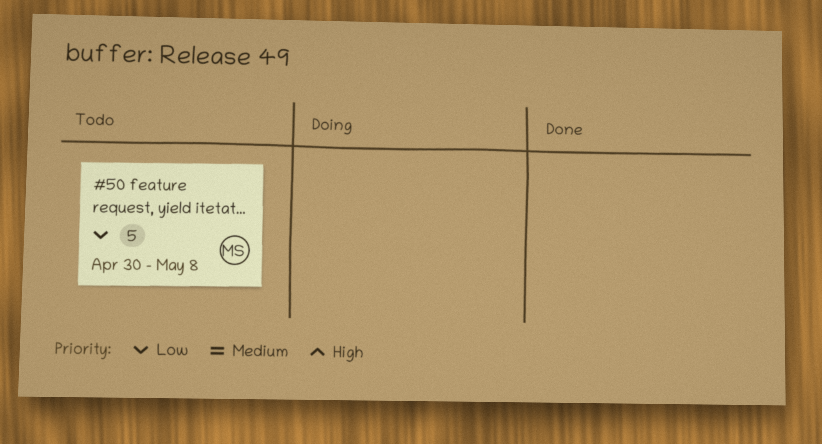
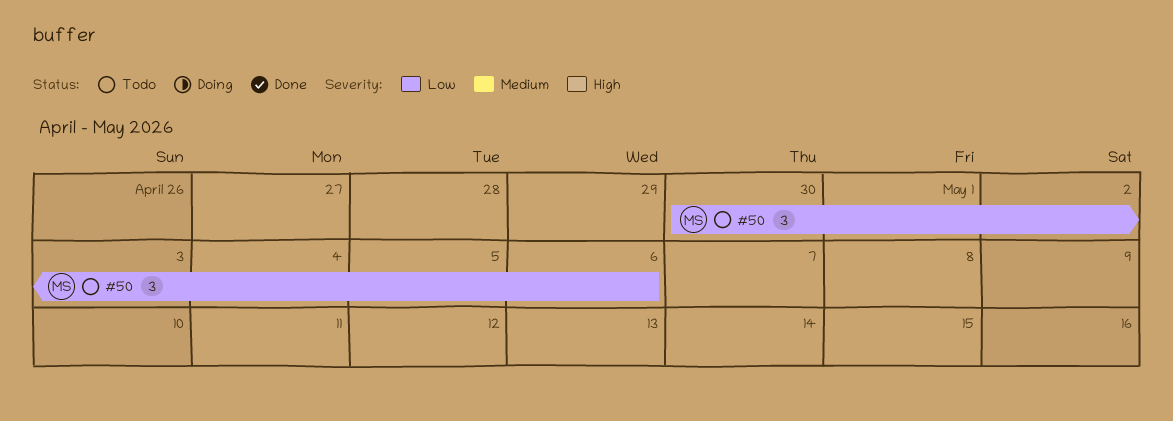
#50, estimate: 5 -> 3
#50, due: May 8 -> May 6

